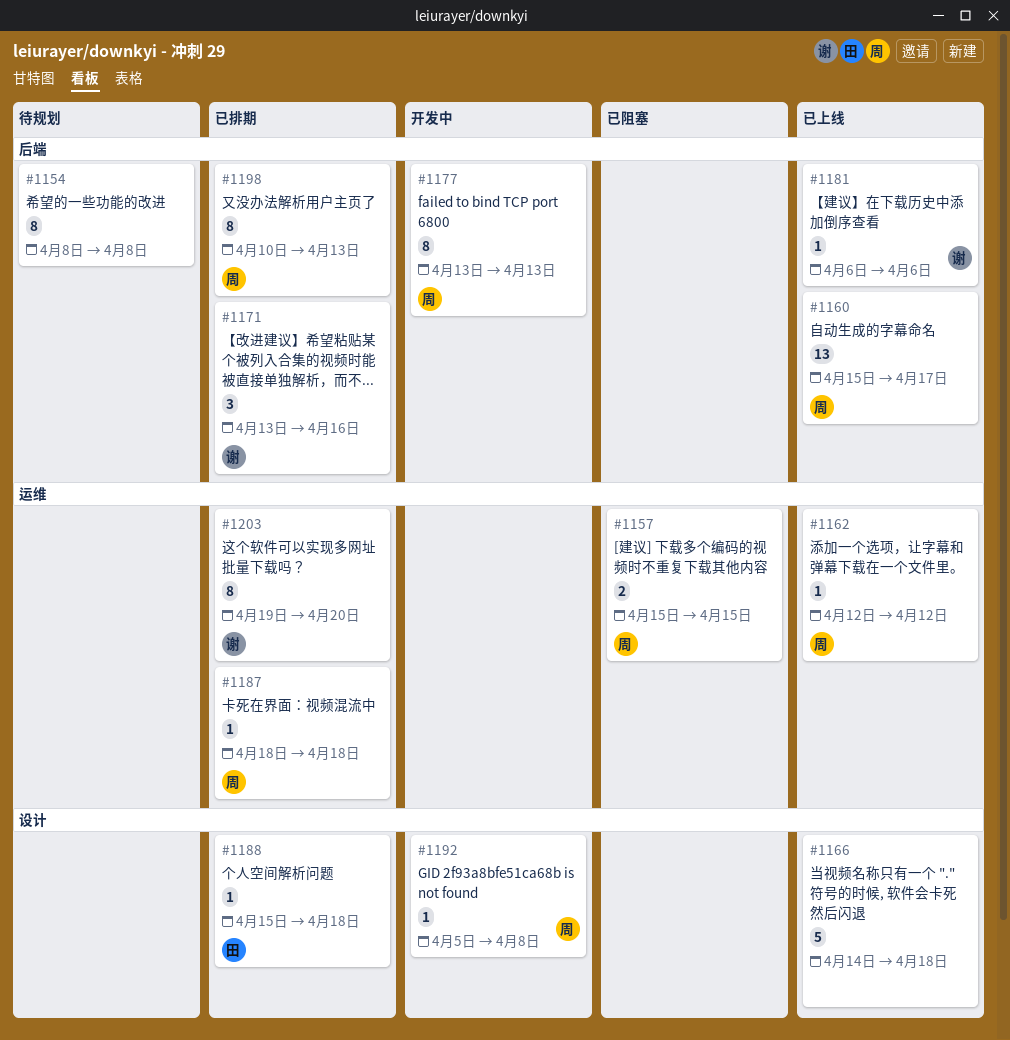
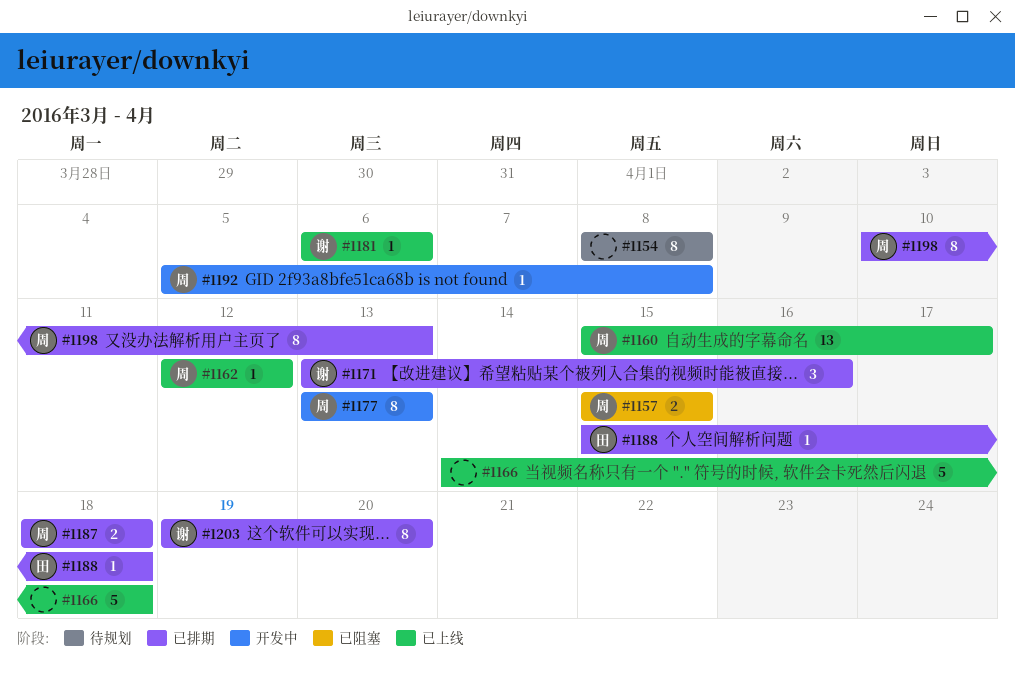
#1187, estimate: 1 -> 2

